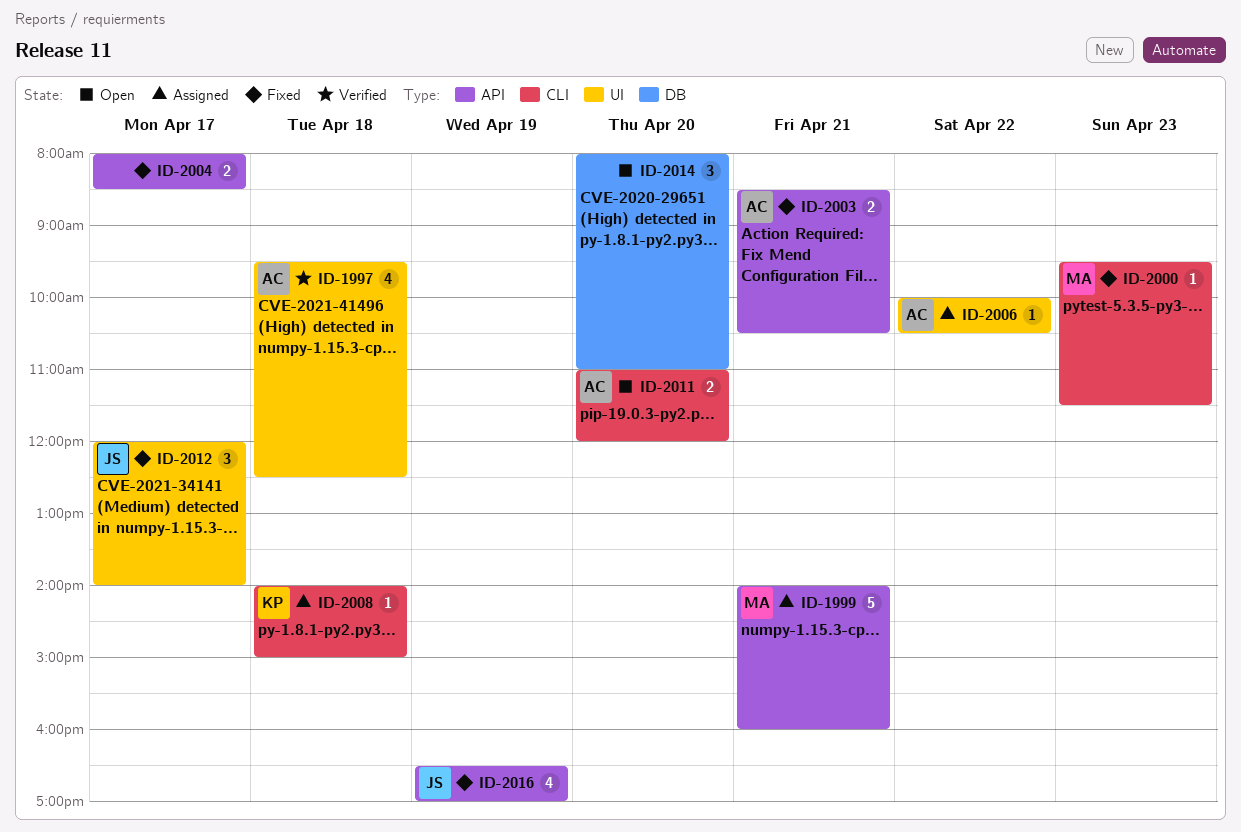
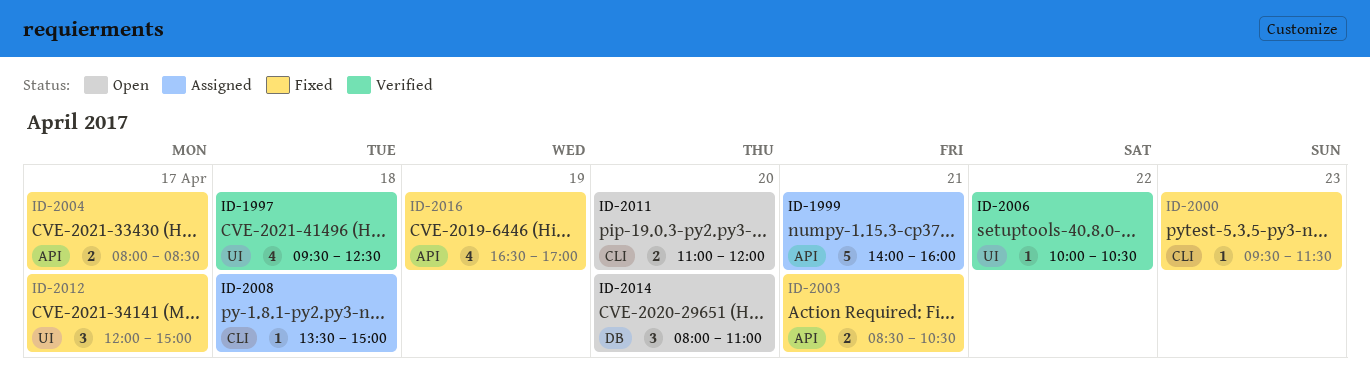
ID-2006, status: Assigned -> Verified
ID-2008, begins: 14:00 -> 13:30
ID-2012, ends: 14:00 -> 15:00

